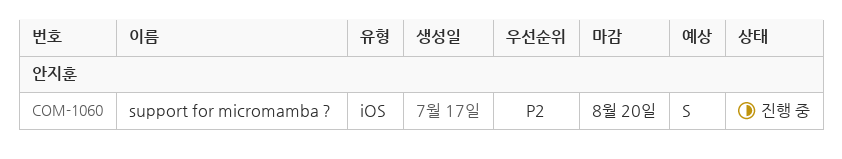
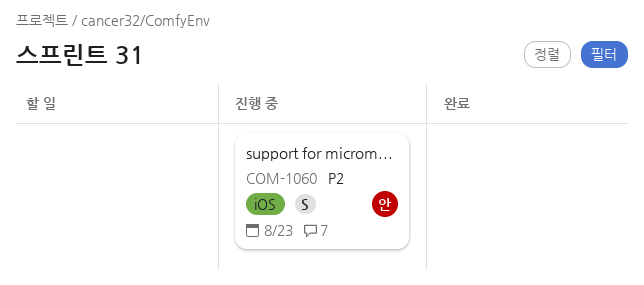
COM-1060, due: Aug 20 -> Aug 23

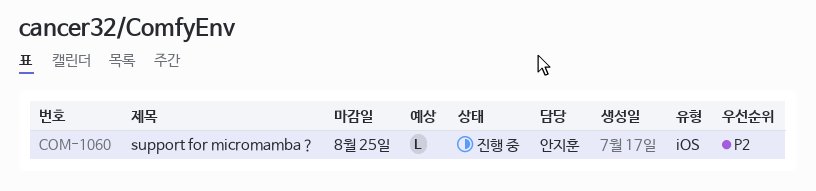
COM-1060, estimate: S -> L
COM-1060, due: Aug 23 -> Aug 25

